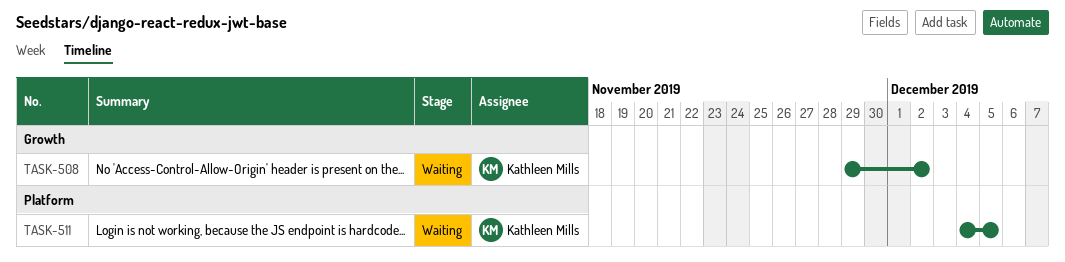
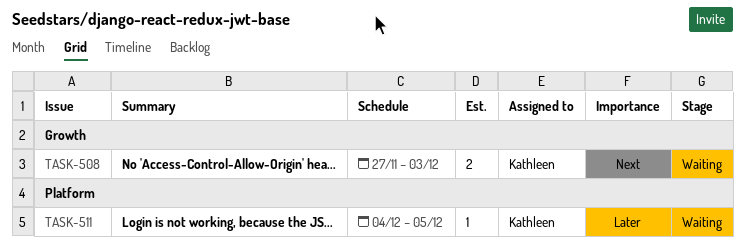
TASK-508, start: Nov 29 -> Nov 27
TASK-508, due: Dec 2 -> Dec 3

